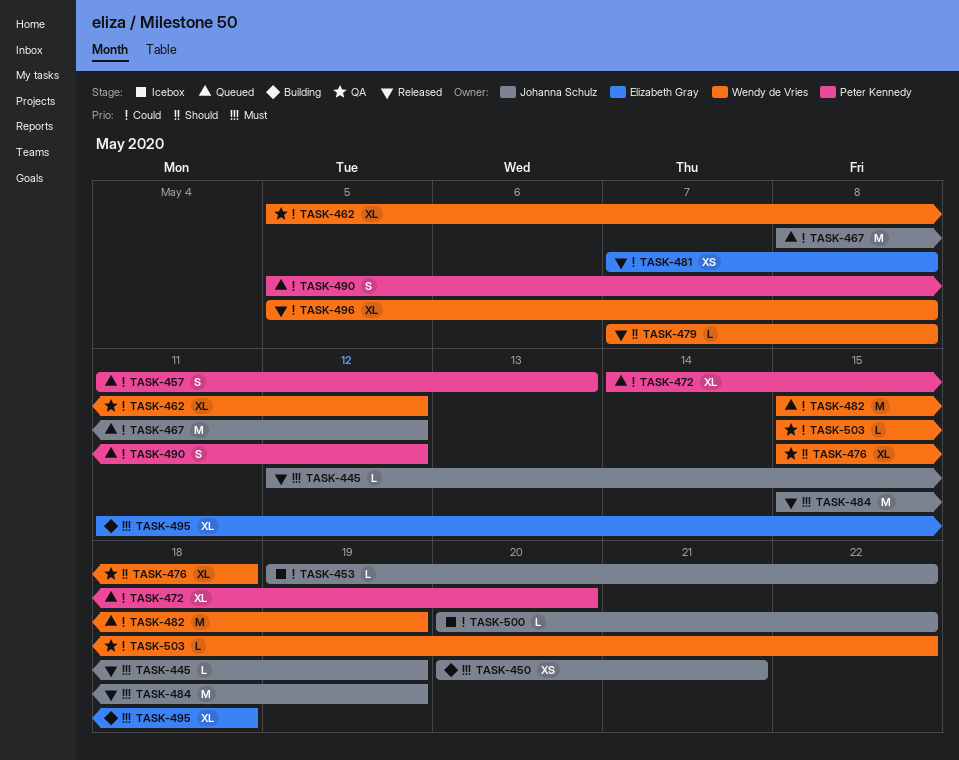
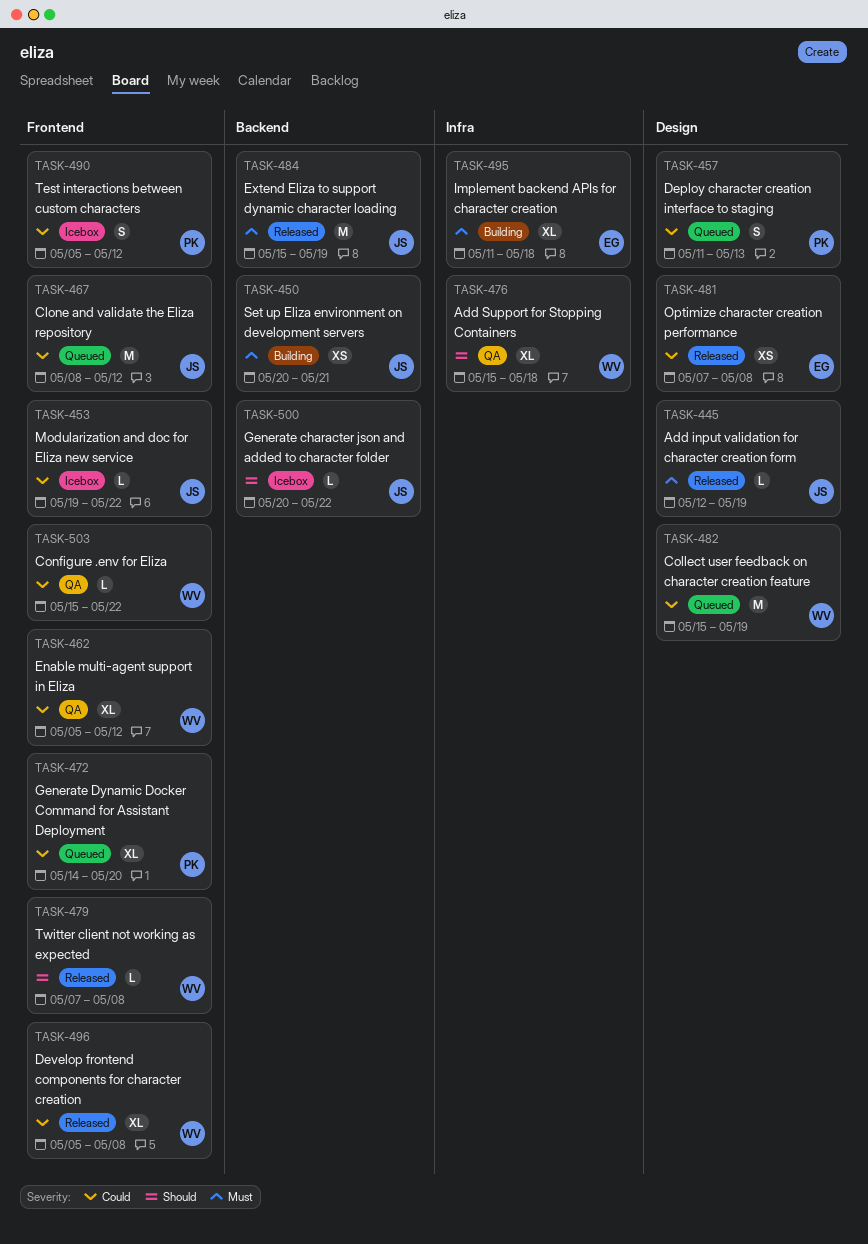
TASK-490, status: Queued -> Icebox
TASK-500, priority: Could -> Should

